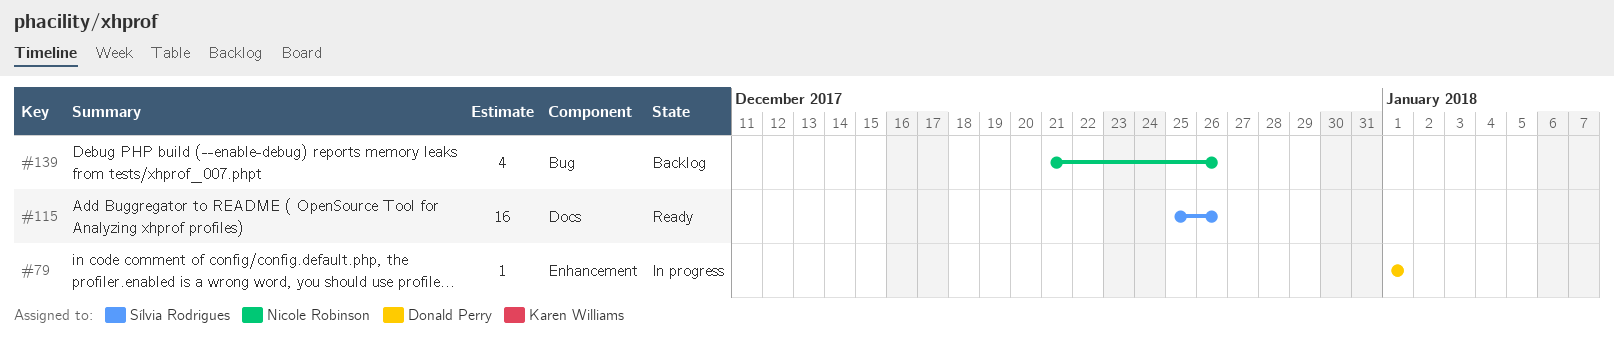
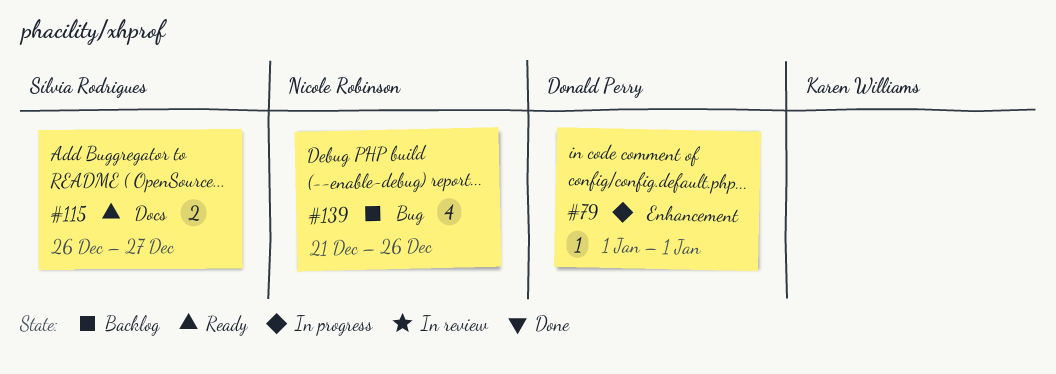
#115, estimate: 16 -> 2
#115, start: Dec 25 -> Dec 26
#115, due: Dec 26 -> Dec 27

